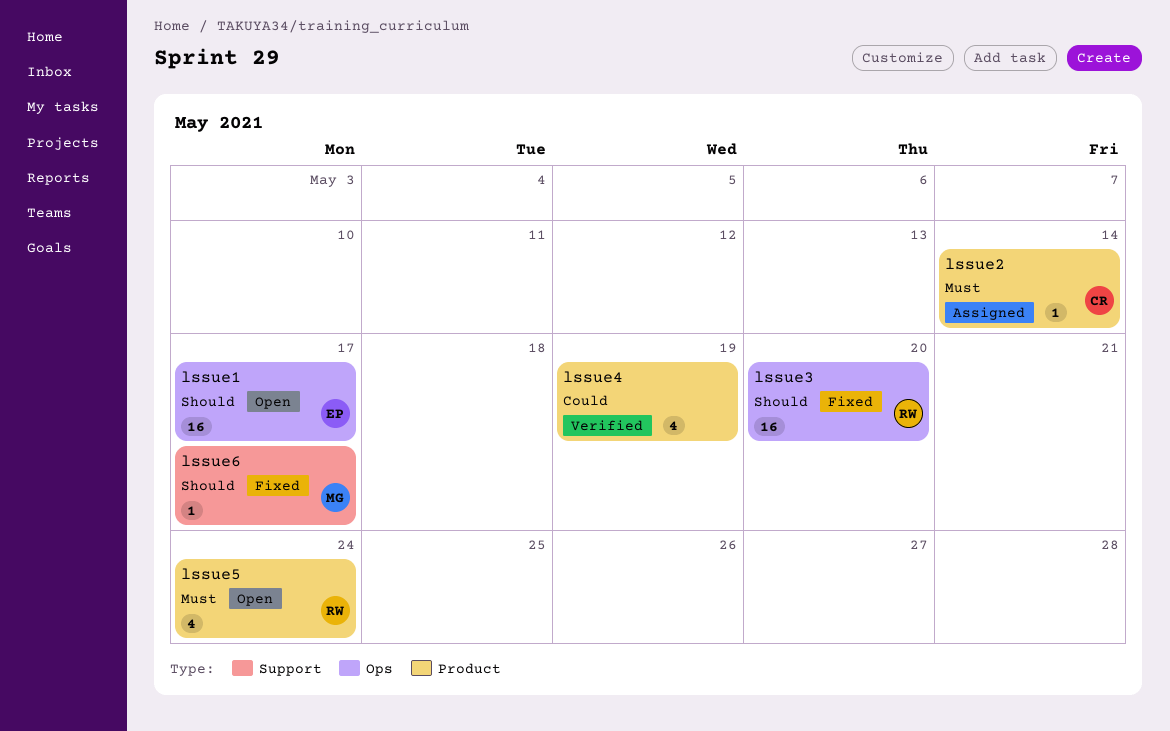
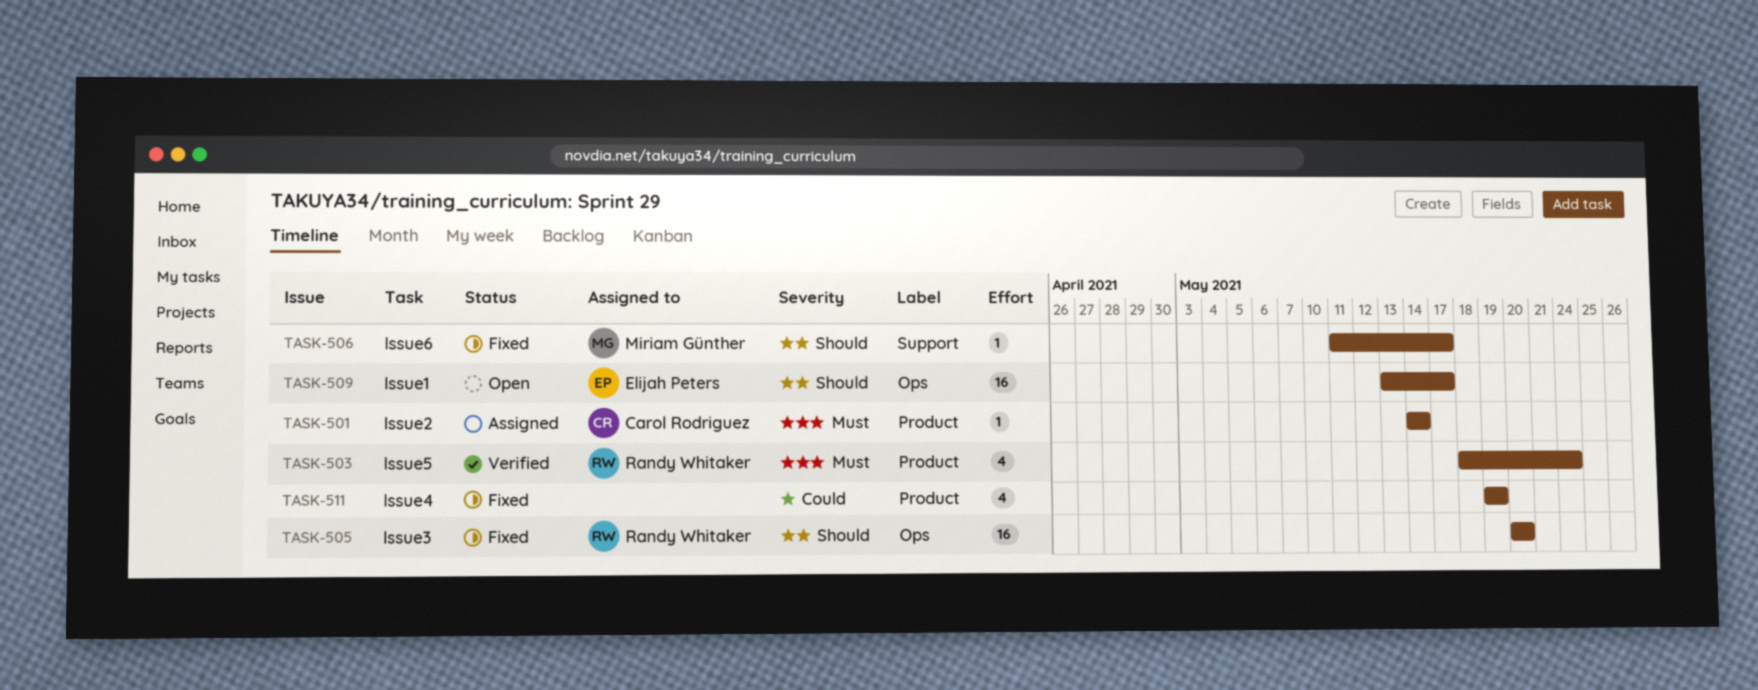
lssue4, status: Verified -> Fixed
lssue5, status: Open -> Verified

